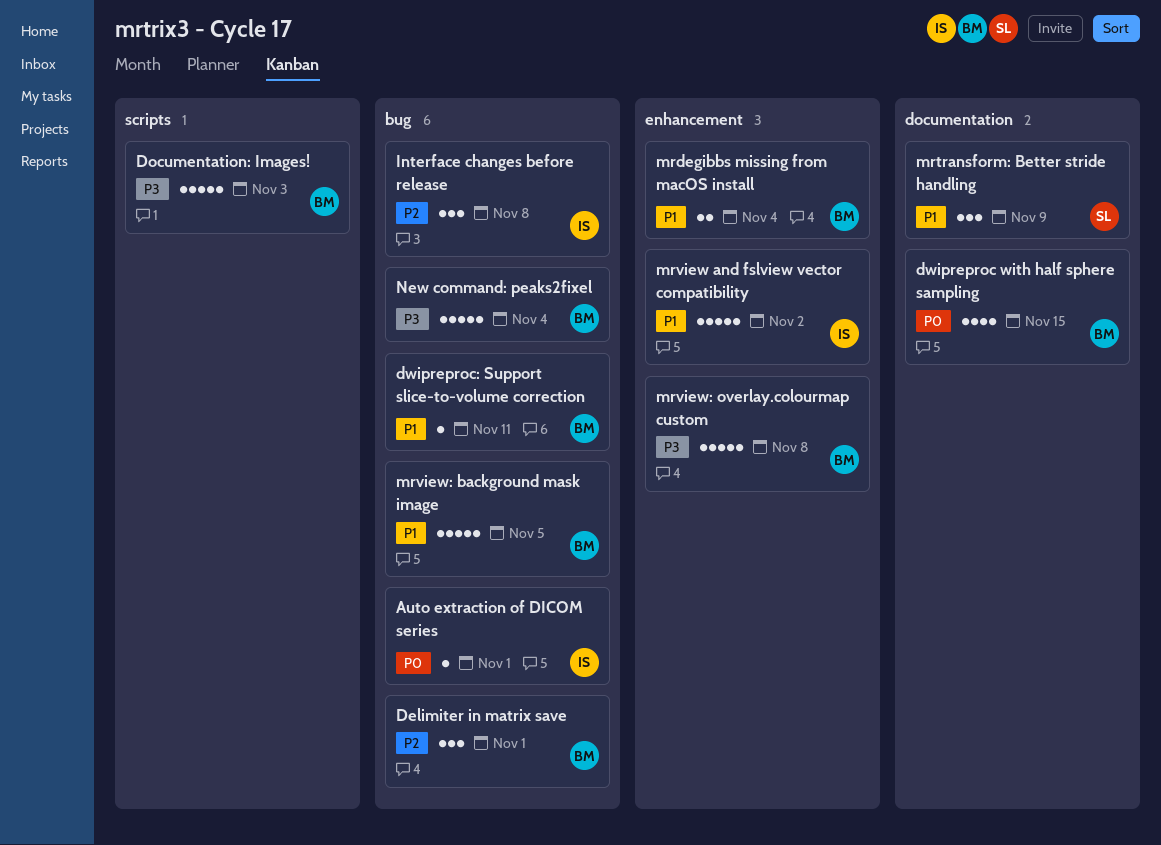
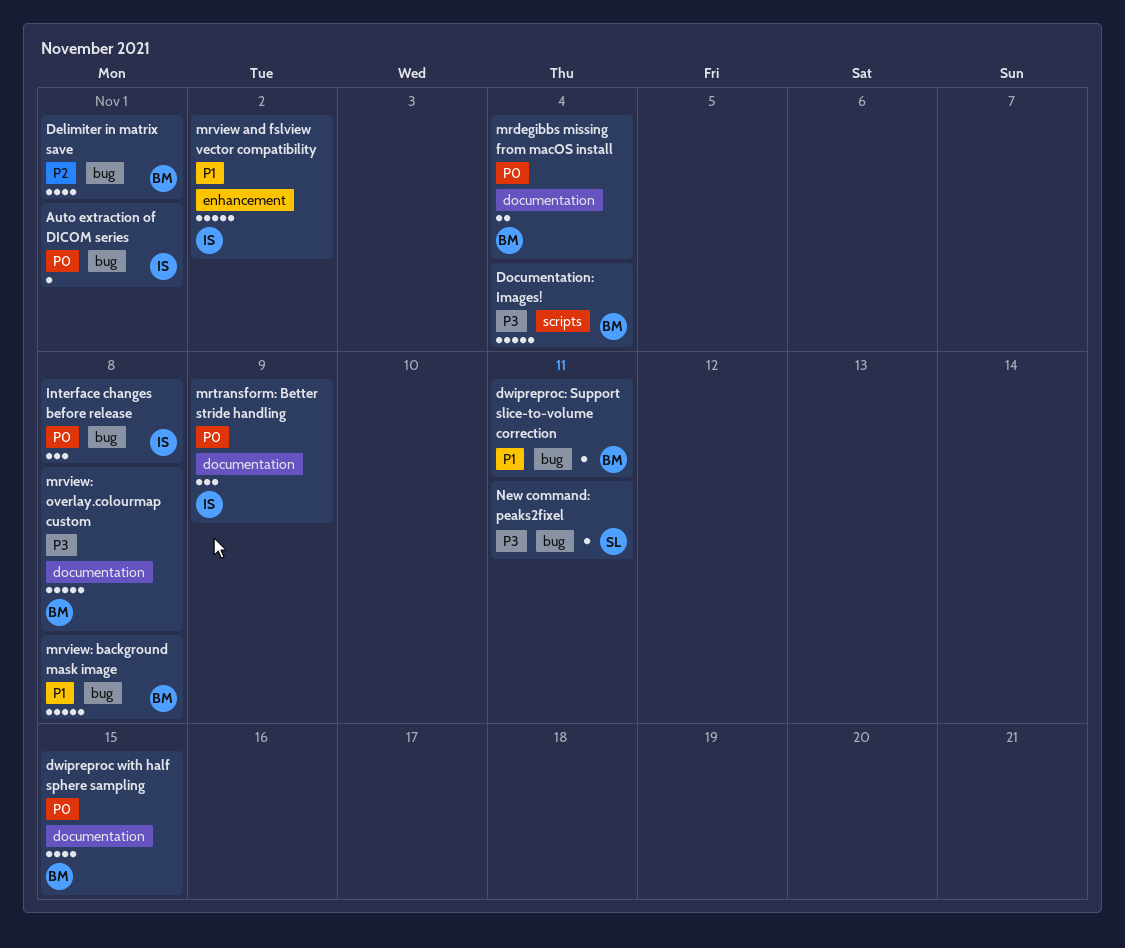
Delimiter in matrix save, estimate: 3 -> 4
Documentation: Images!, due: Nov 3 -> Nov 4
Interface changes before release, priority: P2 -> P0
mrdegibbs missing from macOS install, priority: P1 -> P0
mrdegibbs missing from macOS install, label: enhancement -> documentation
mrtransform: Better stride handling, owner: SL -> IS
mrtransform: Better stride handling, priority: P1 -> P0
mrview: background mask image, due: Nov 5 -> Nov 8
mrview: overlay.colourmap custom, label: enhancement -> documentation
New command: peaks2fixel, owner: BM -> SL
New command: peaks2fixel, estimate: 5 -> 1
New command: peaks2fixel, due: Nov 4 -> Nov 11

